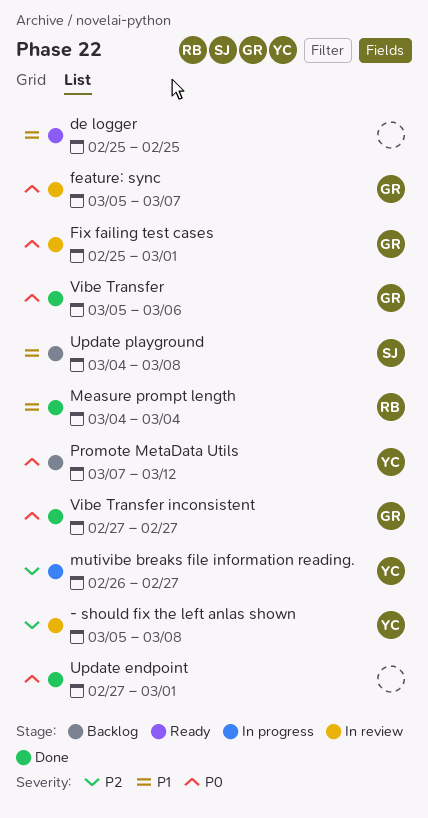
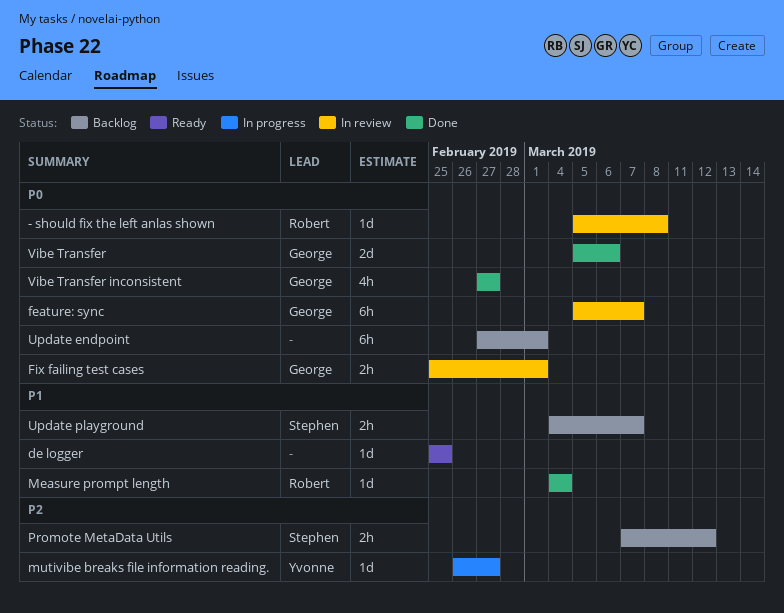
- should fix the left anlas shown, owner: Yvonne -> Robert
- should fix the left anlas shown, priority: P2 -> P0
Promote MetaData Utils, owner: Yvonne -> Stephen
Promote MetaData Utils, priority: P0 -> P2
Update endpoint, status: Done -> Backlog
Update playground, due: Mar 8 -> Mar 7

